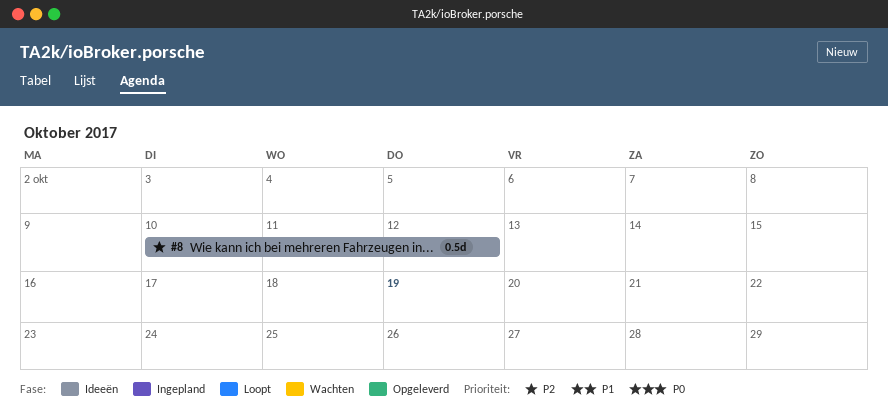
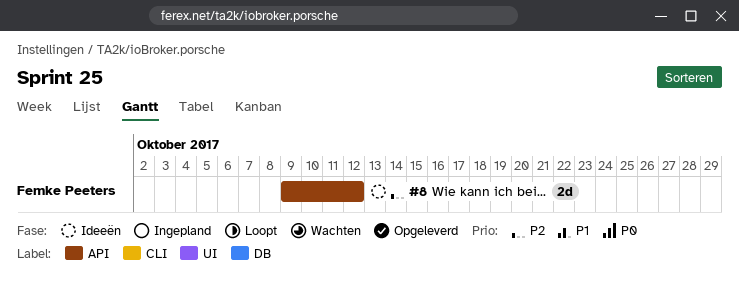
#8, estimate: 0.5d -> 2d
#8, start: Oct 10 -> Oct 9

